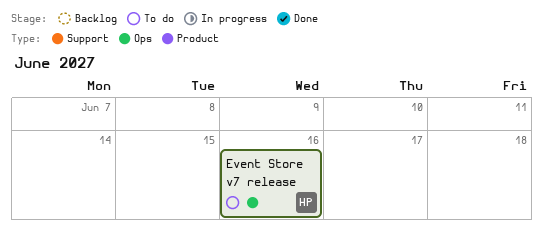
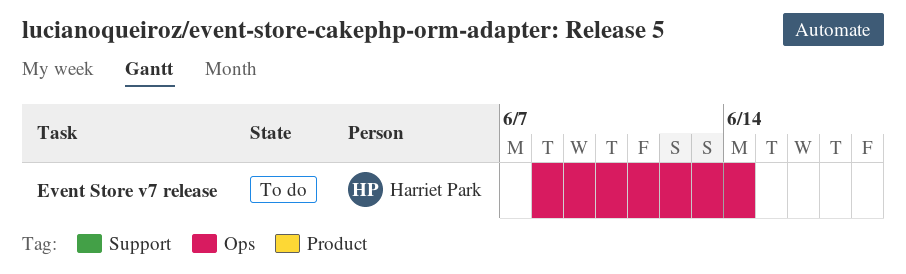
Event Store v7 release, due: Jun 16 -> Jun 14

